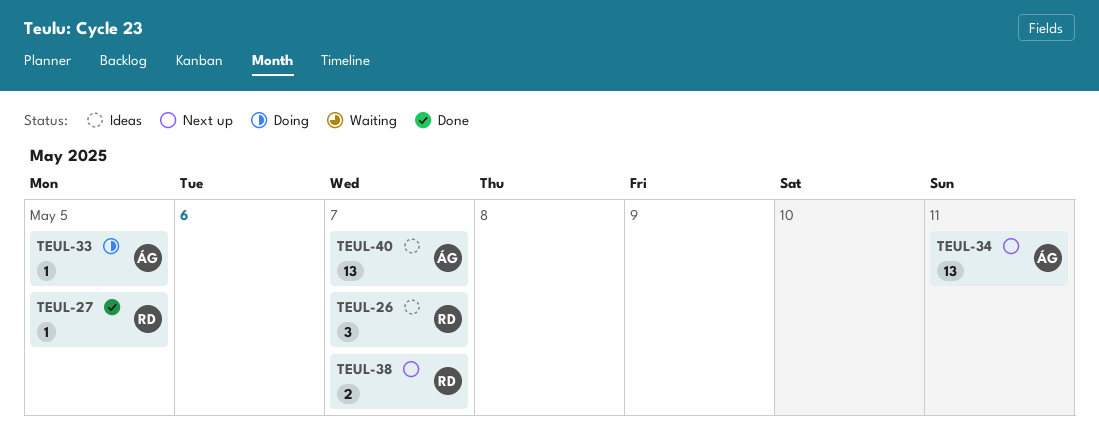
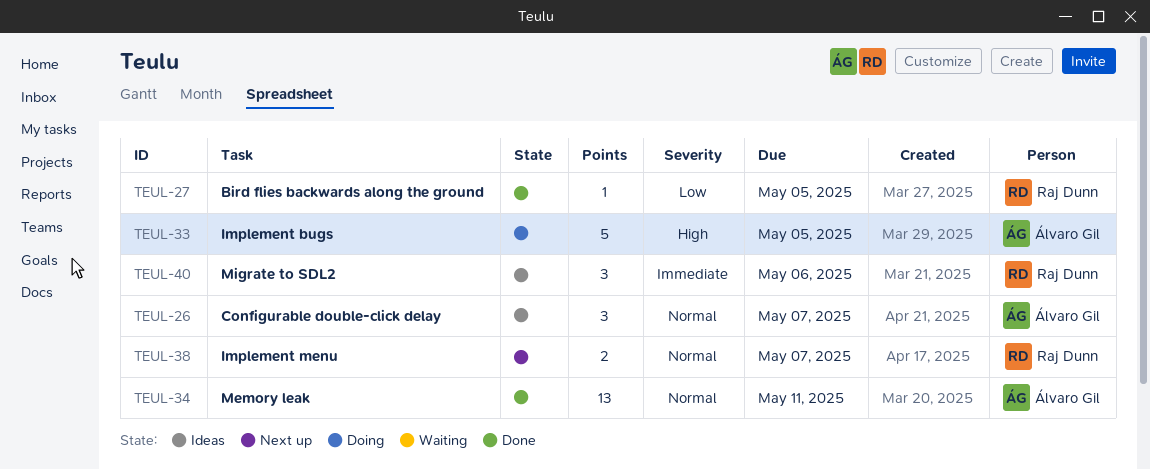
TEUL-26, owner: Raj Dunn -> Álvaro Gil
TEUL-33, estimate: 1 -> 5
TEUL-34, status: Next up -> Done
TEUL-40, owner: Álvaro Gil -> Raj Dunn
TEUL-40, estimate: 13 -> 3
TEUL-40, due: May 7 -> May 6

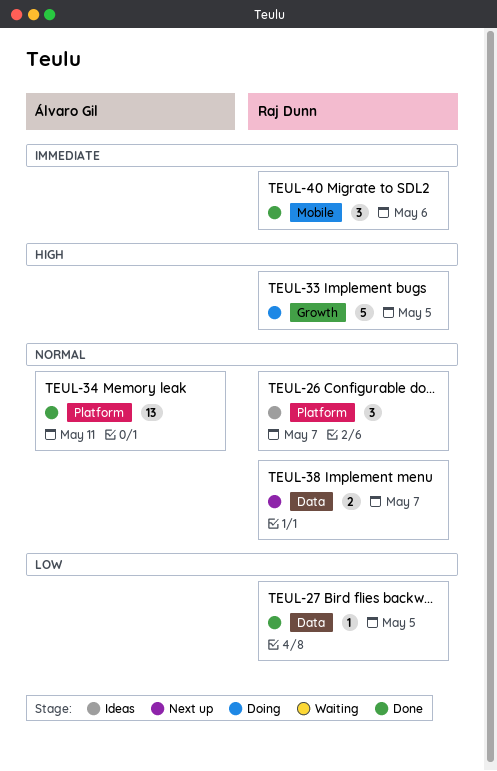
TEUL-26, owner: Álvaro Gil -> Raj Dunn
TEUL-33, owner: Álvaro Gil -> Raj Dunn
TEUL-40, status: Ideas -> Done

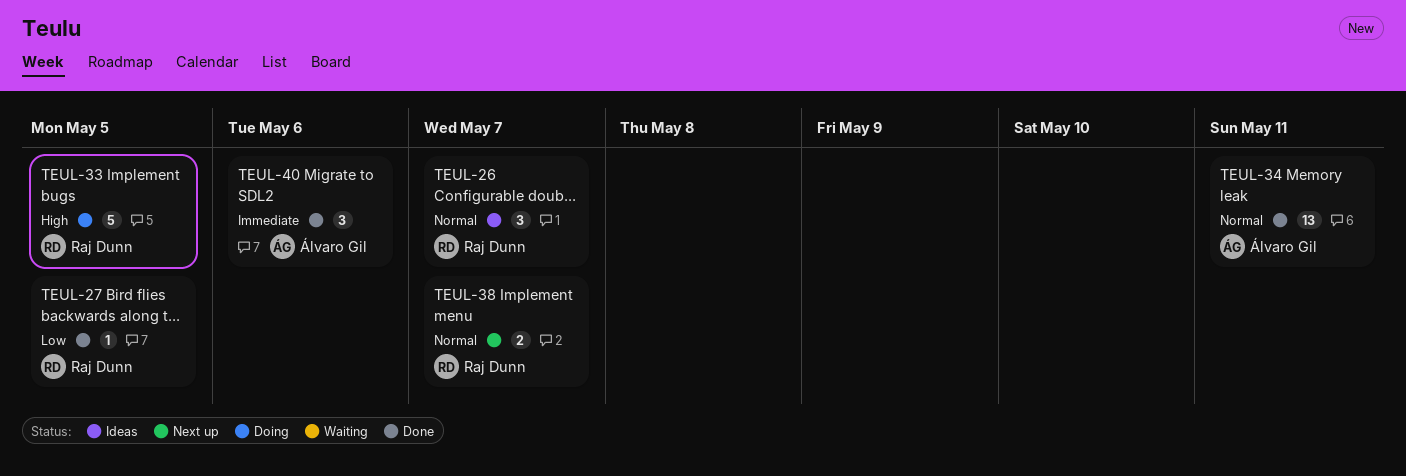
TEUL-40, owner: Raj Dunn -> Álvaro Gil

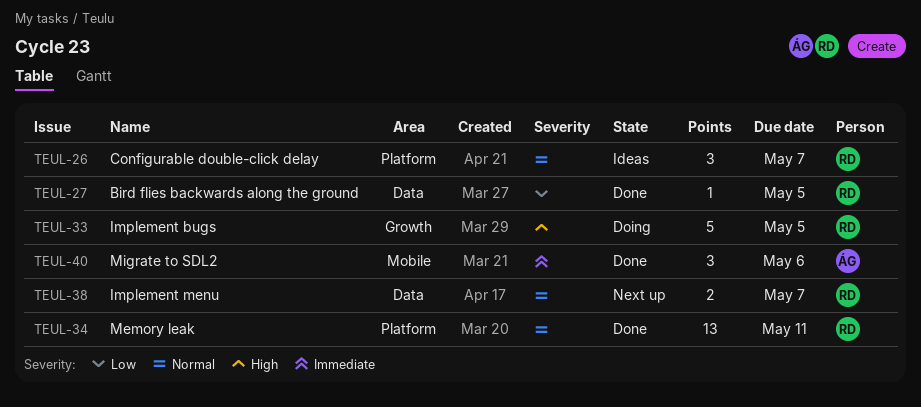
TEUL-34, owner: Álvaro Gil -> Raj Dunn

